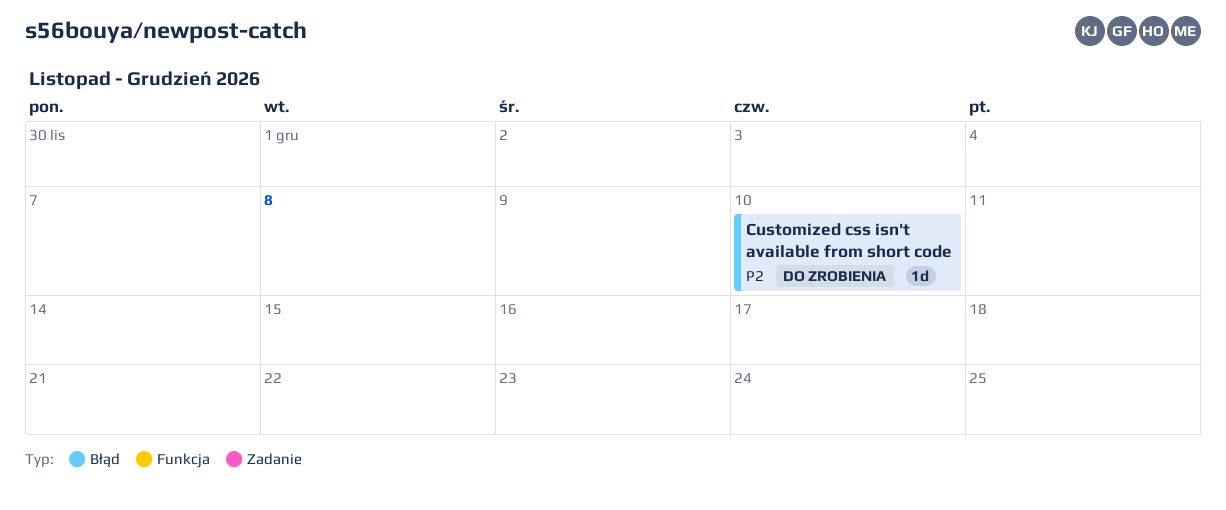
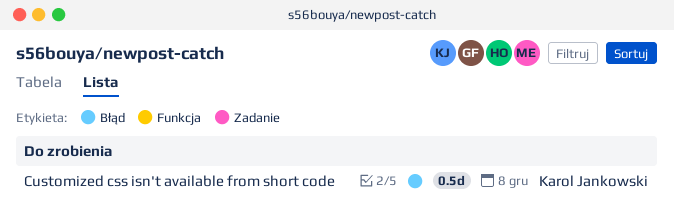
Customized css isn't available from short code, estimate: 1d -> 0.5d
Customized css isn't available from short code, due: Dec 10 -> Dec 8

